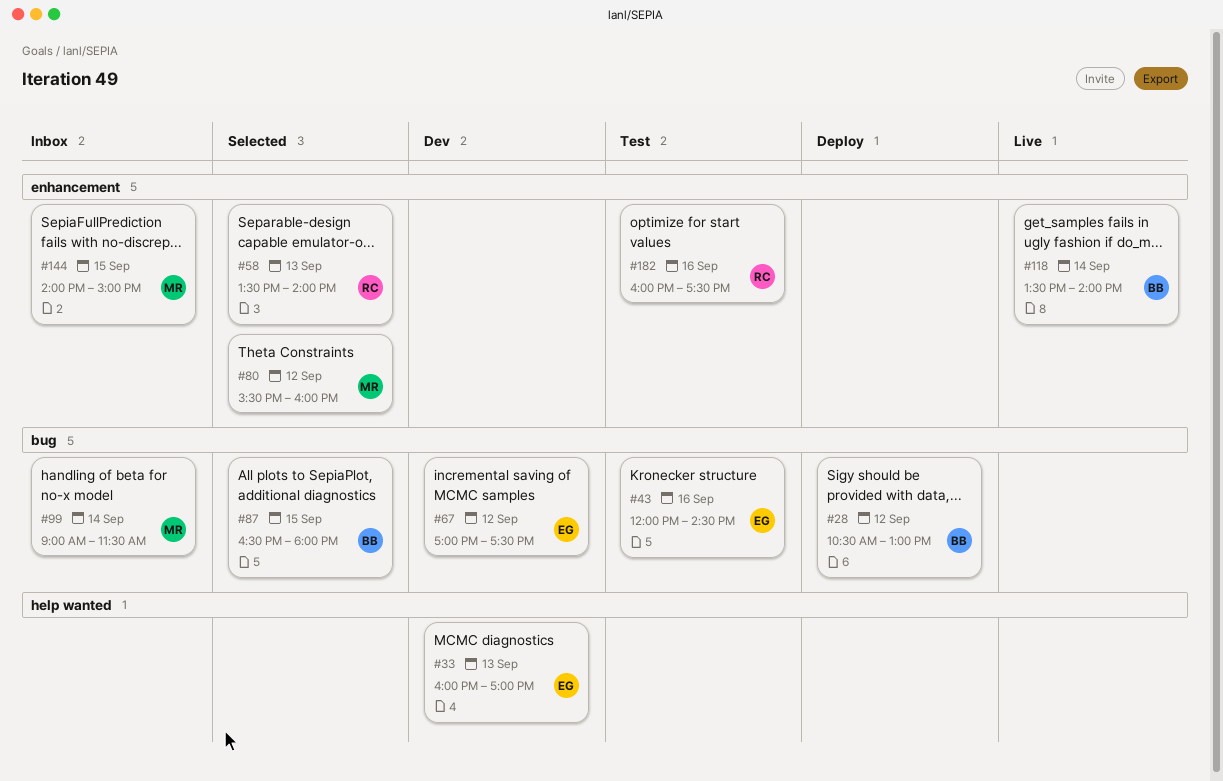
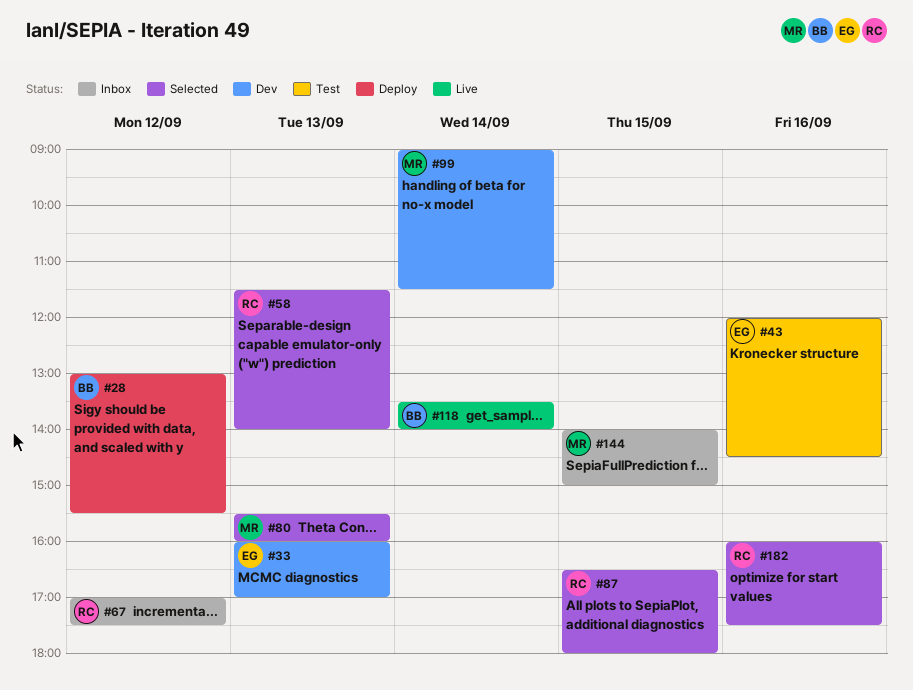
#28, begins: 10:30 -> 13:00
#28, ends: 13:00 -> 15:30
#58, begins: 13:30 -> 11:30
#67, status: Dev -> Inbox
#67, owner: EG -> RC
#80, day: Sep 12 -> Sep 13
#87, owner: BB -> RC
#99, status: Inbox -> Dev
#182, status: Test -> Selected

